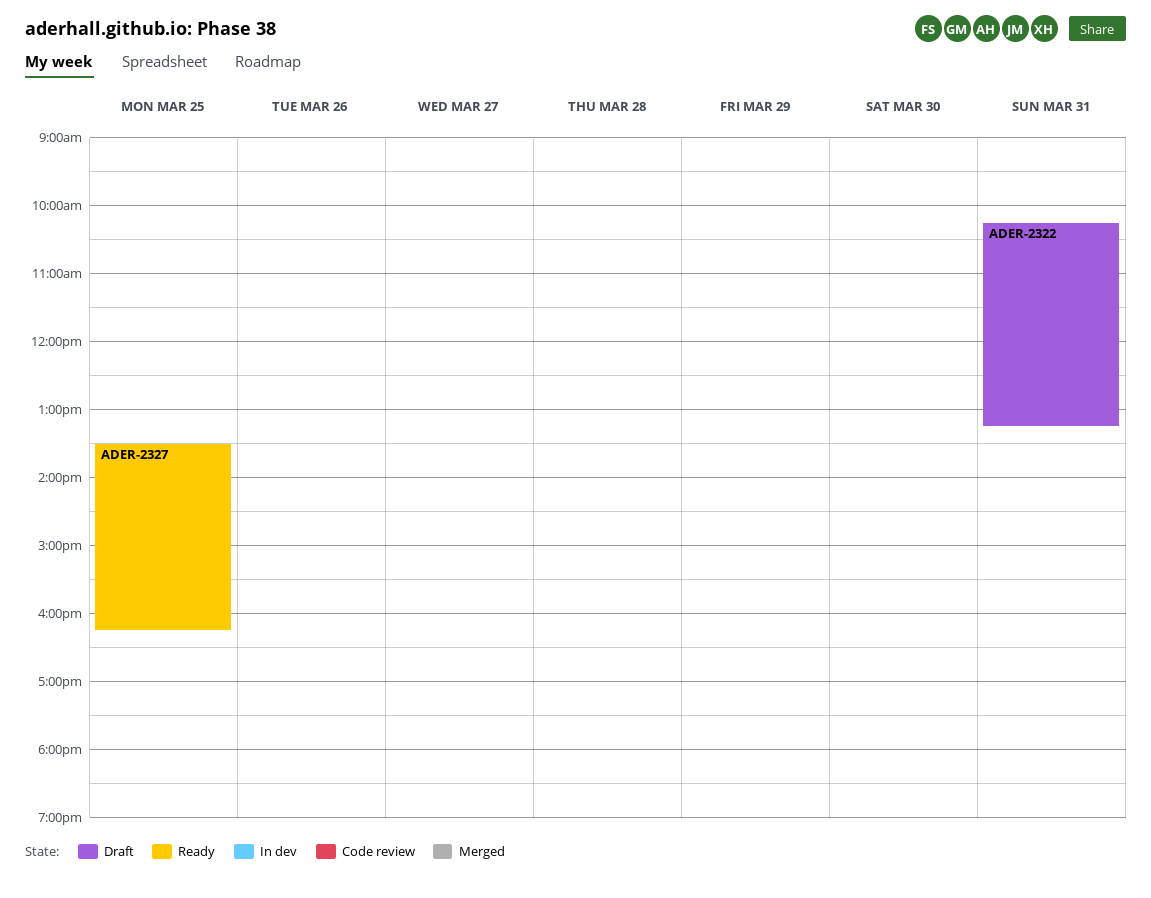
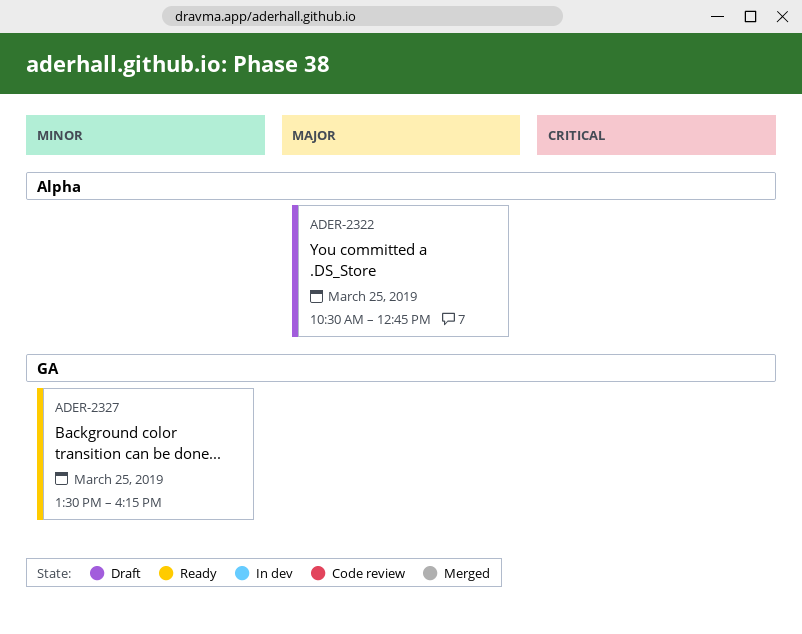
ADER-2322, day: Mar 31 -> Mar 25
ADER-2322, begins: 10:15 -> 10:30
ADER-2322, ends: 13:15 -> 12:45

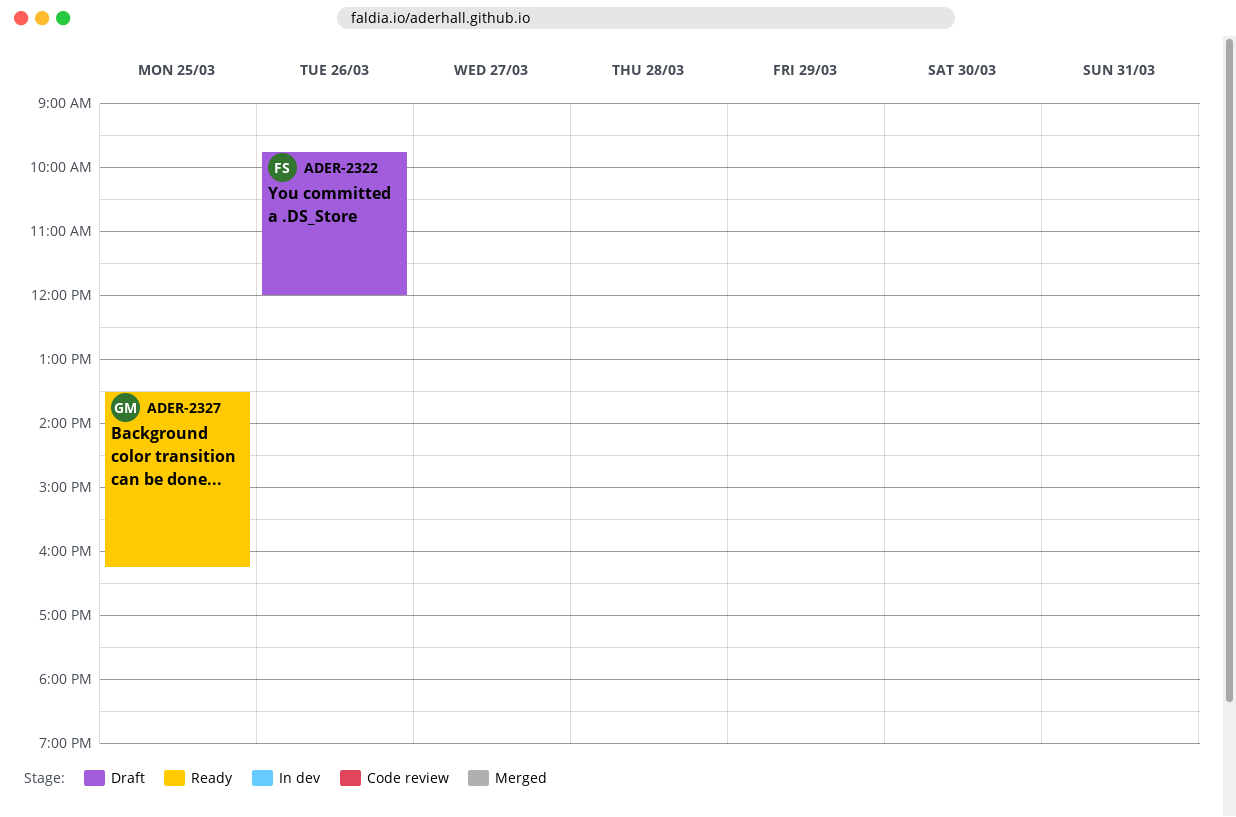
ADER-2322, day: Mar 25 -> Mar 26
ADER-2322, begins: 10:30 -> 09:45
ADER-2322, ends: 12:45 -> 12:00

